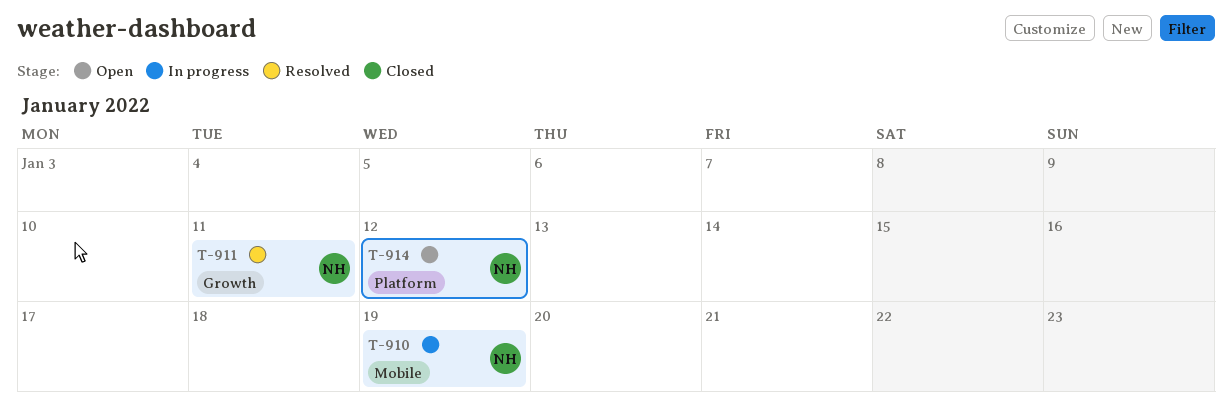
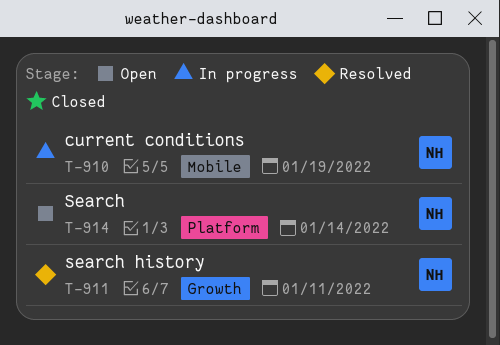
T-914, due: Jan 12 -> Jan 14

